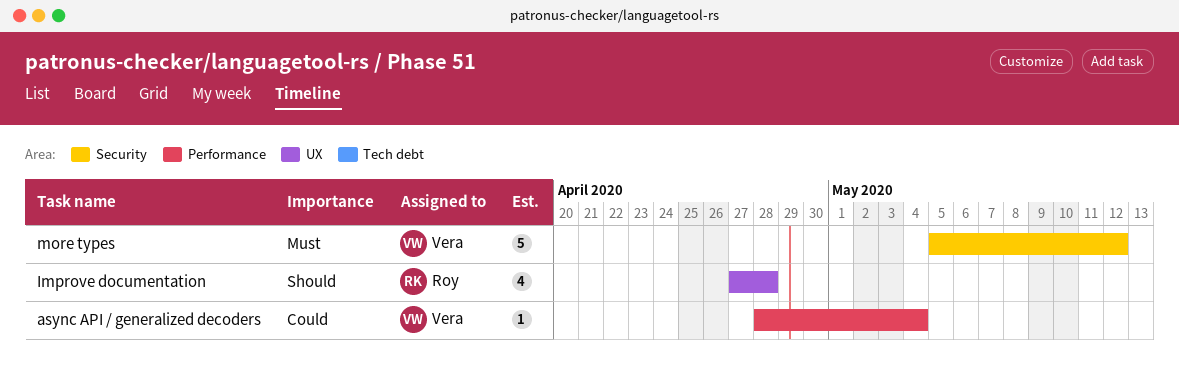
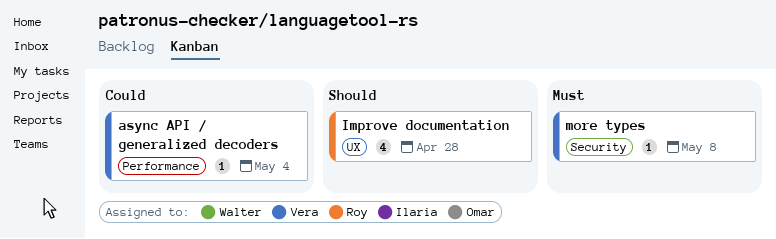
more types, estimate: 5 -> 1
more types, due: May 12 -> May 8

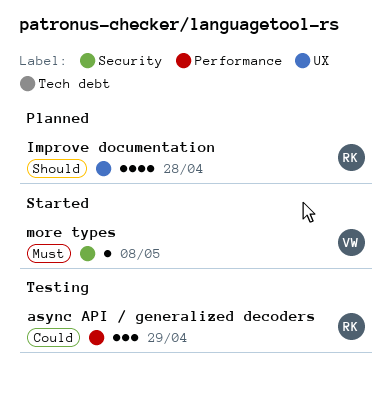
async API / generalized decoders, owner: Vera -> Roy
async API / generalized decoders, estimate: 1 -> 3
async API / generalized decoders, due: May 4 -> Apr 29

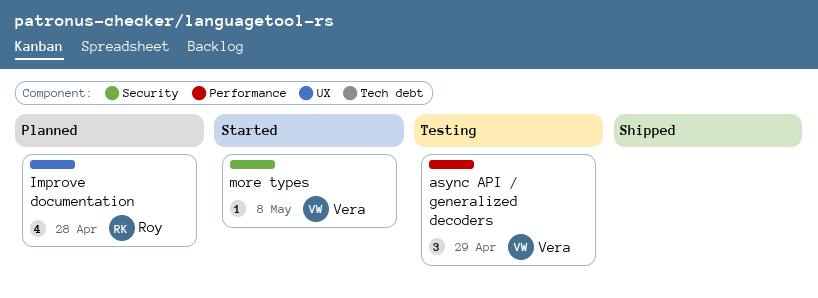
async API / generalized decoders, owner: Roy -> Vera

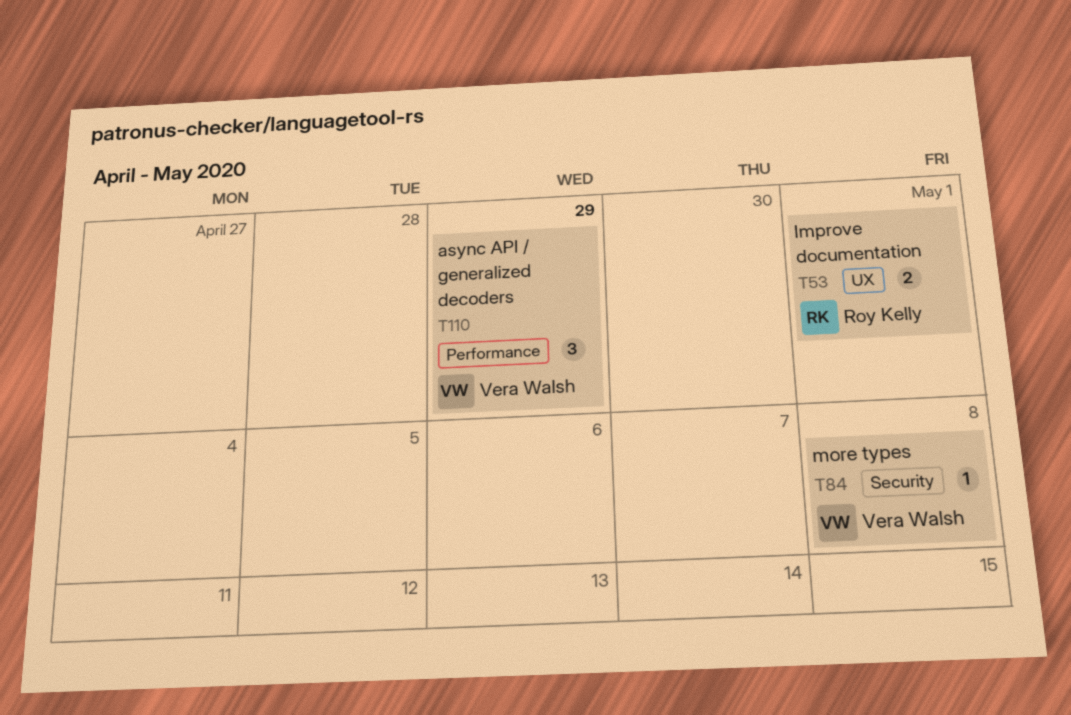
Improve documentation, estimate: 4 -> 2
Improve documentation, due: Apr 28 -> May 1

